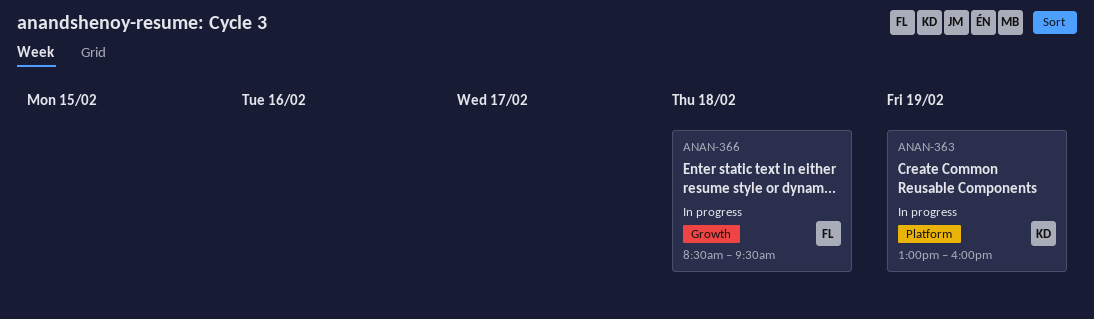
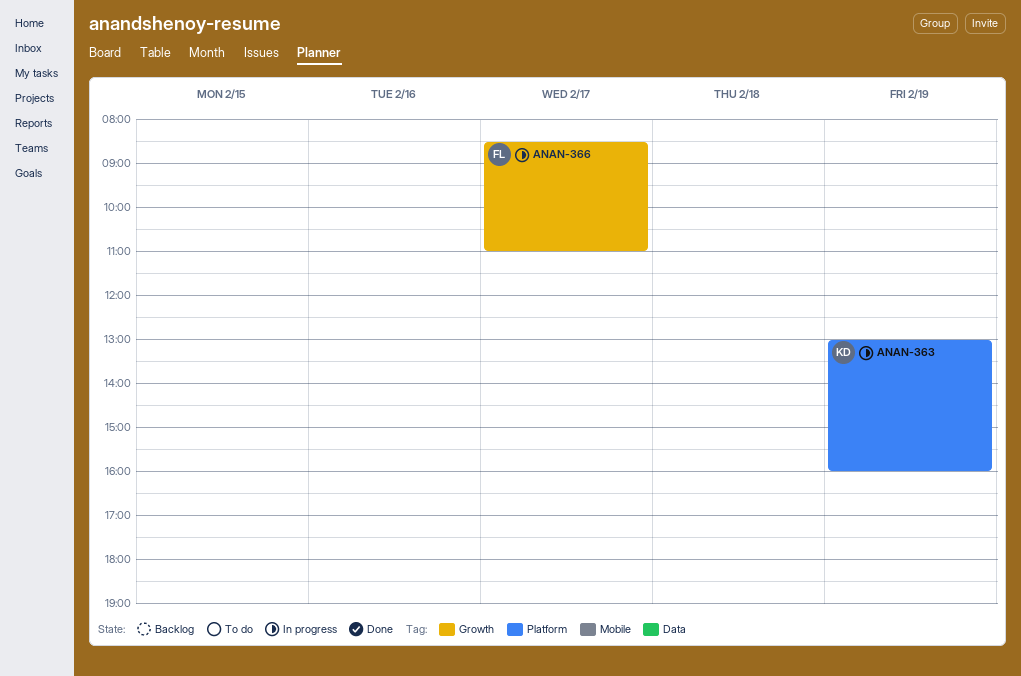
ANAN-366, day: Feb 18 -> Feb 17
ANAN-366, ends: 09:30 -> 11:00

